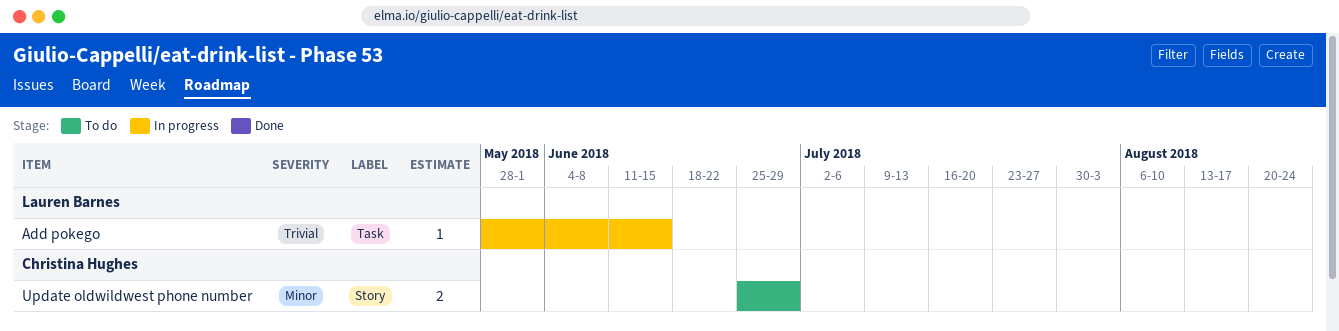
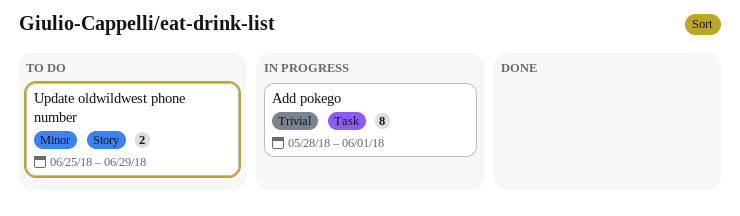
Add pokego, estimate: 1 -> 8
Add pokego, due: Jun 15 -> Jun 1

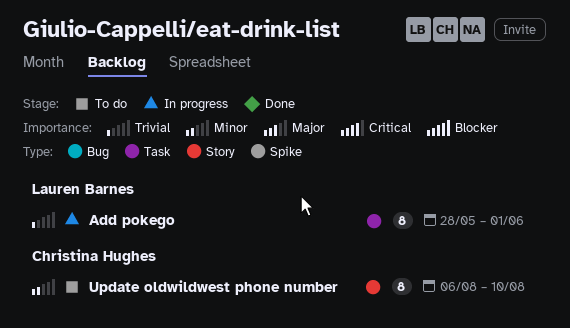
Update oldwildwest phone number, estimate: 2 -> 8
Update oldwildwest phone number, start: Jun 25 -> Aug 6
Update oldwildwest phone number, due: Jun 29 -> Aug 10

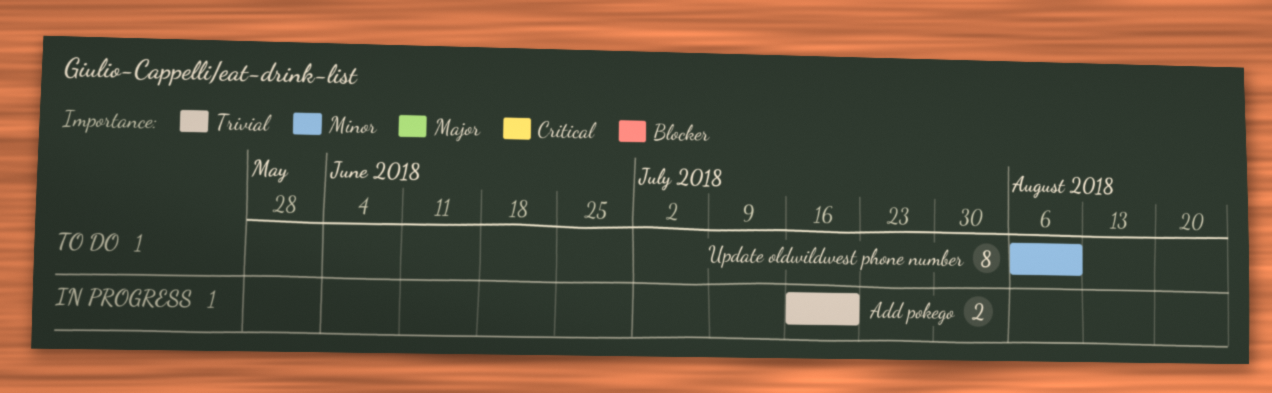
Add pokego, estimate: 8 -> 2
Add pokego, start: May 28 -> Jul 16
Add pokego, due: Jun 1 -> Jul 20

